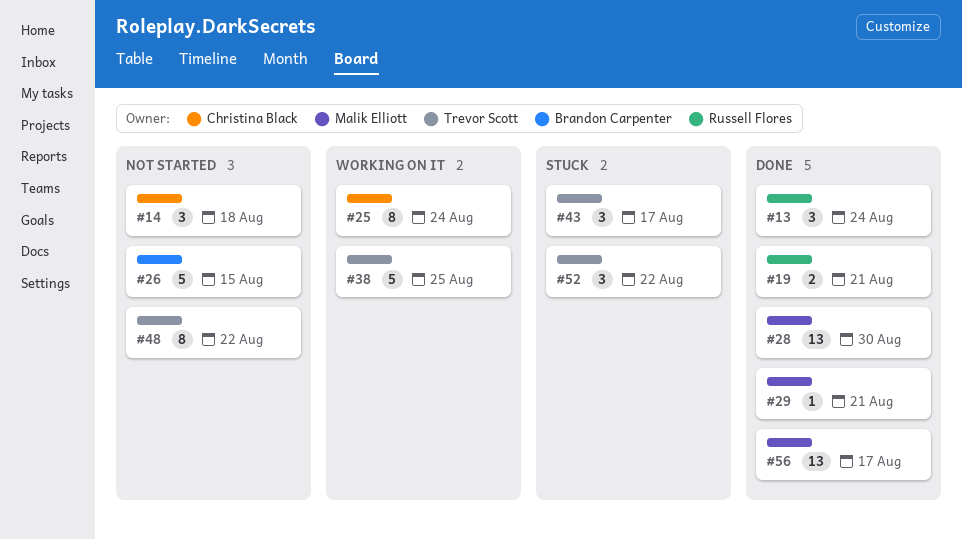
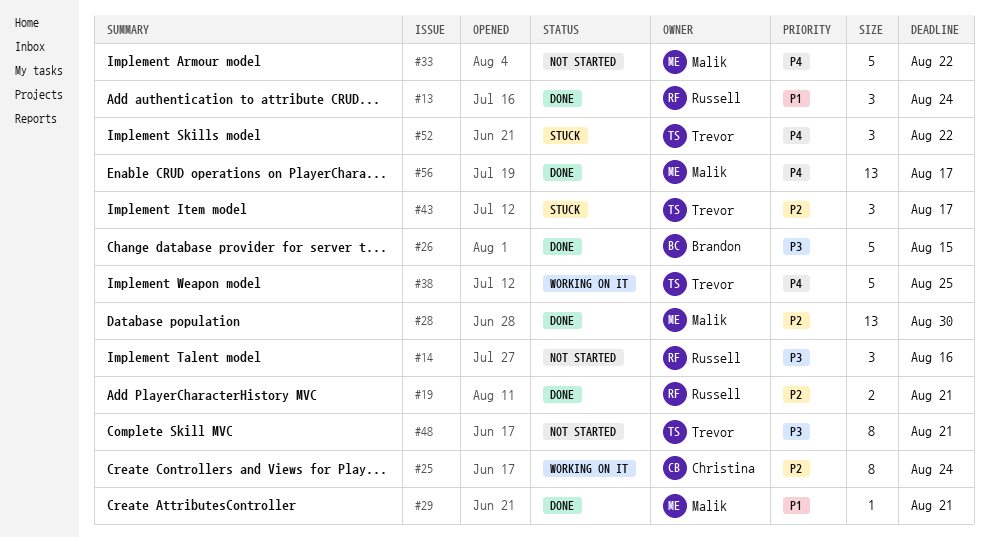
#14, owner: Christina Black -> Russell Flores
#14, due: Aug 18 -> Aug 16
#26, status: Not started -> Done
#33: none -> present
#48, due: Aug 22 -> Aug 21

